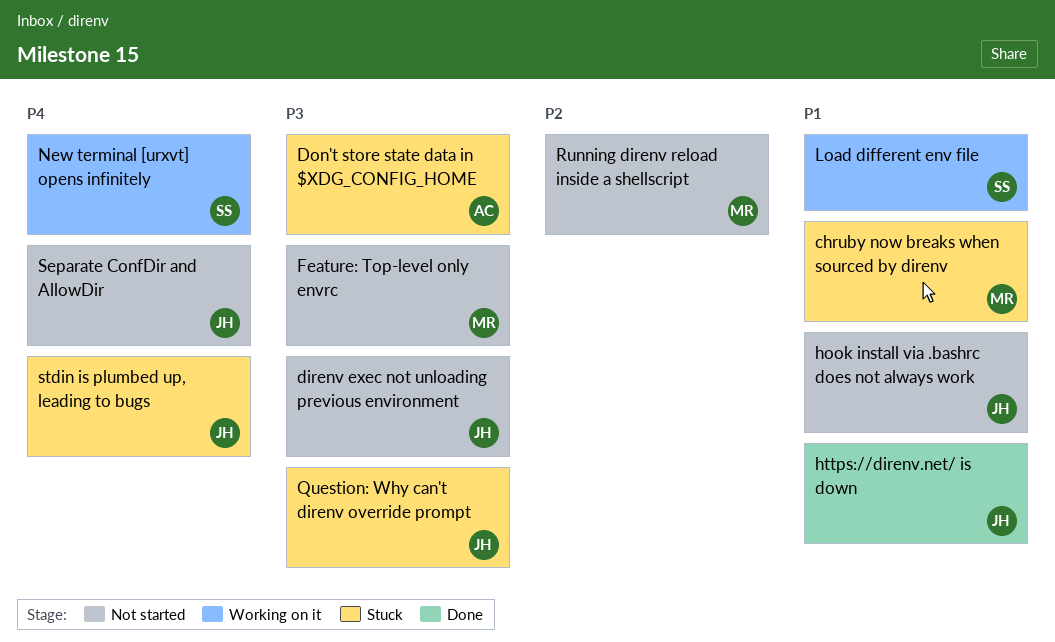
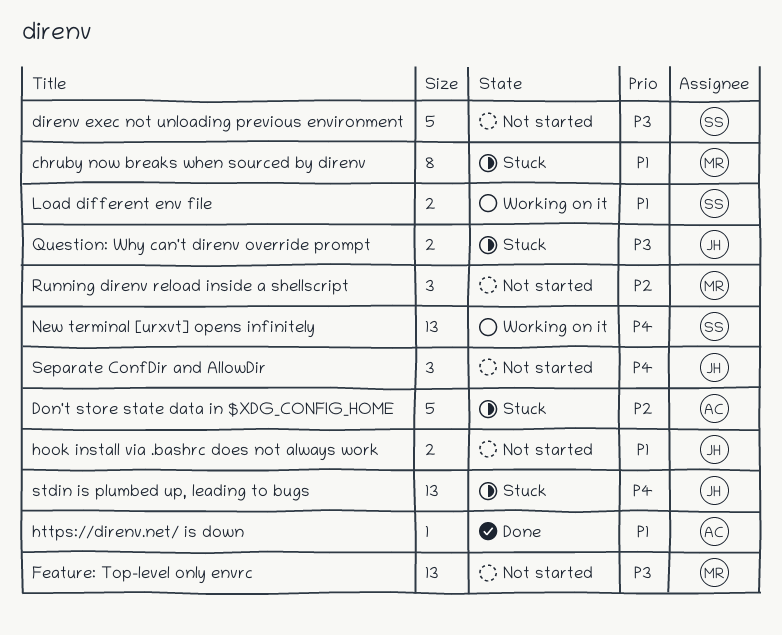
direnv exec not unloading previous environment, owner: JH -> SS
Don't store state data in $XDG_CONFIG_HOME, priority: P3 -> P2
https://direnv.net/ is down, owner: JH -> AC

